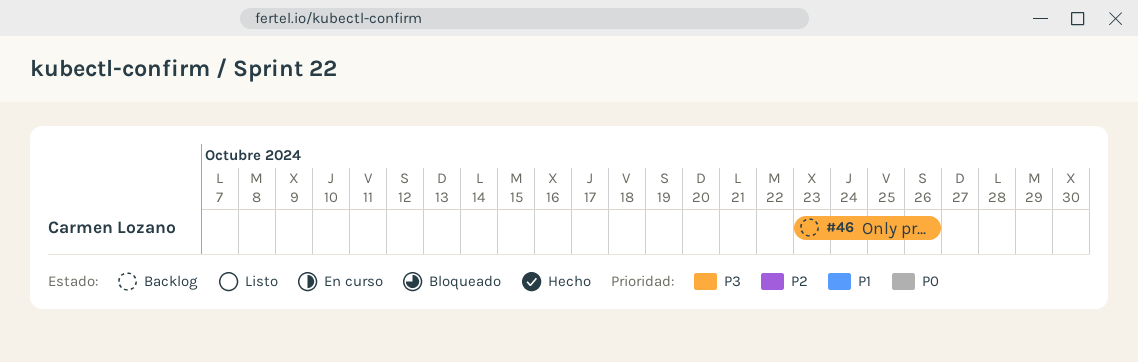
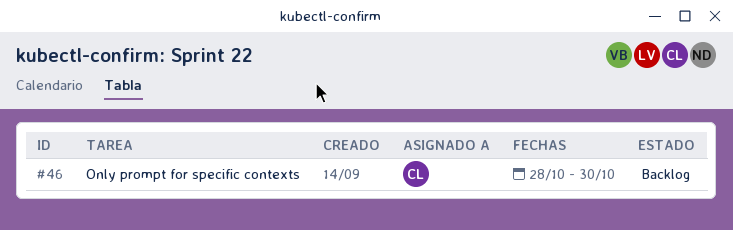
#46, start: Oct 23 -> Oct 28
#46, due: Oct 26 -> Oct 30

